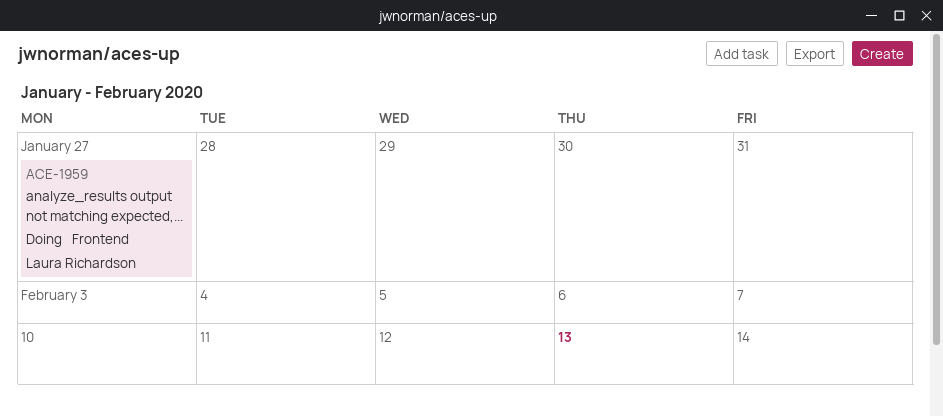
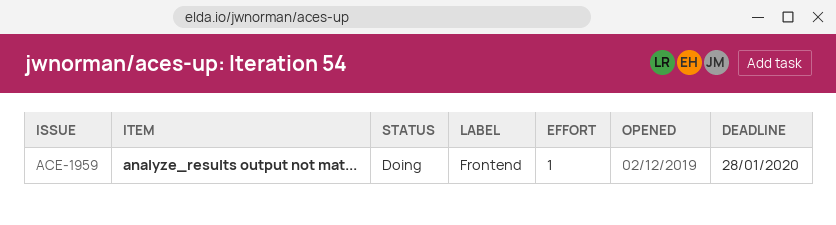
ACE-1959, due: Jan 27 -> Jan 28

